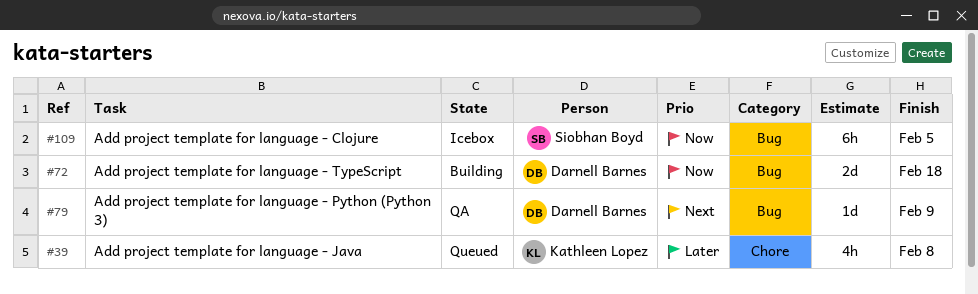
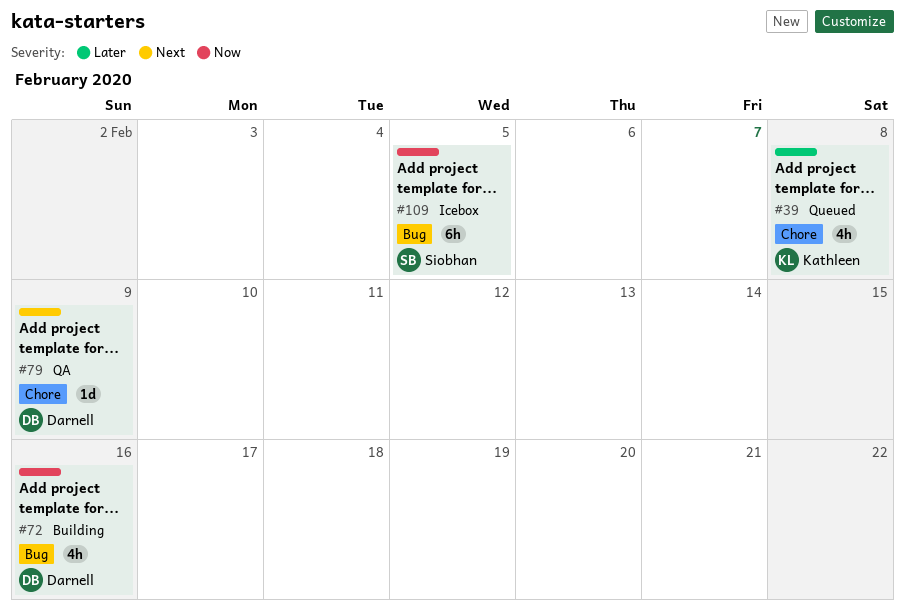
#72, estimate: 2d -> 4h
#72, due: Feb 18 -> Feb 16
#79, label: Bug -> Chore

